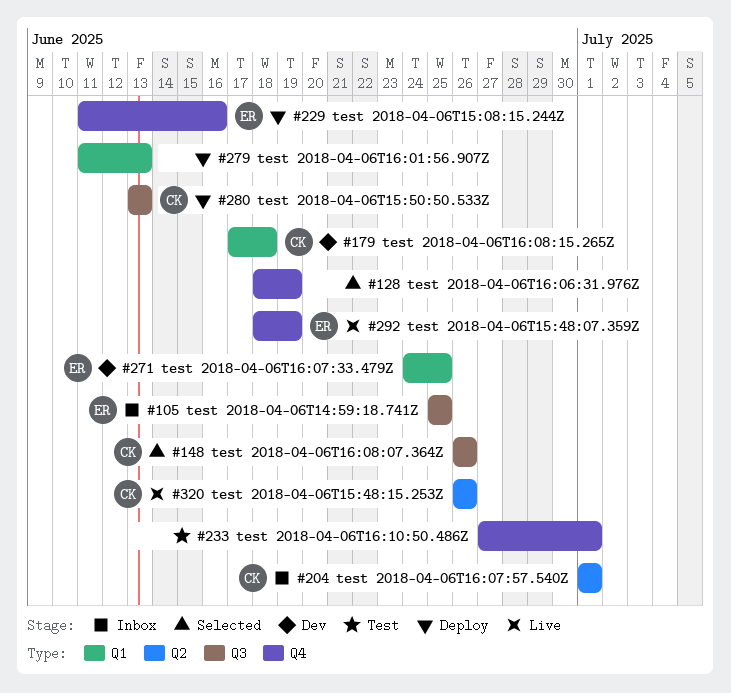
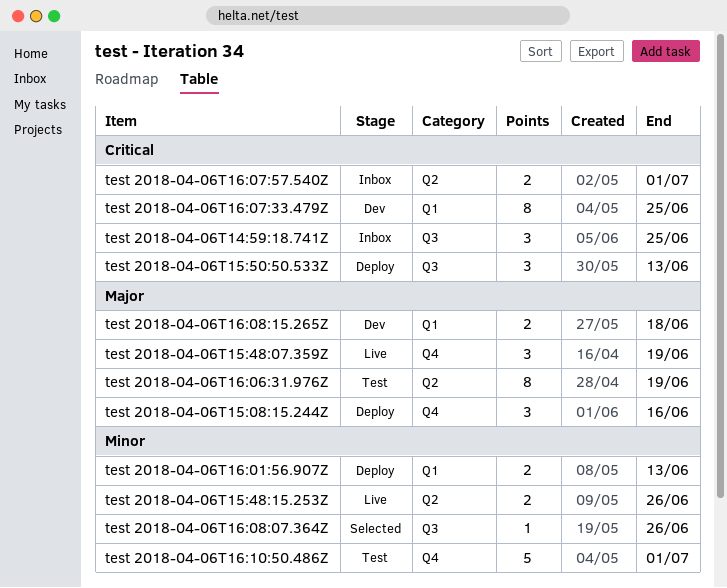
test 2018-04-06T16:06:31.976Z, status: Selected -> Test
test 2018-04-06T16:06:31.976Z, label: Q4 -> Q2

